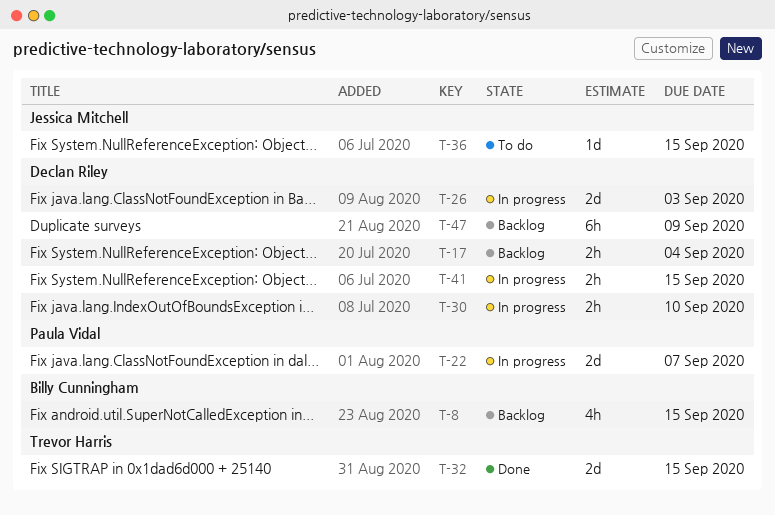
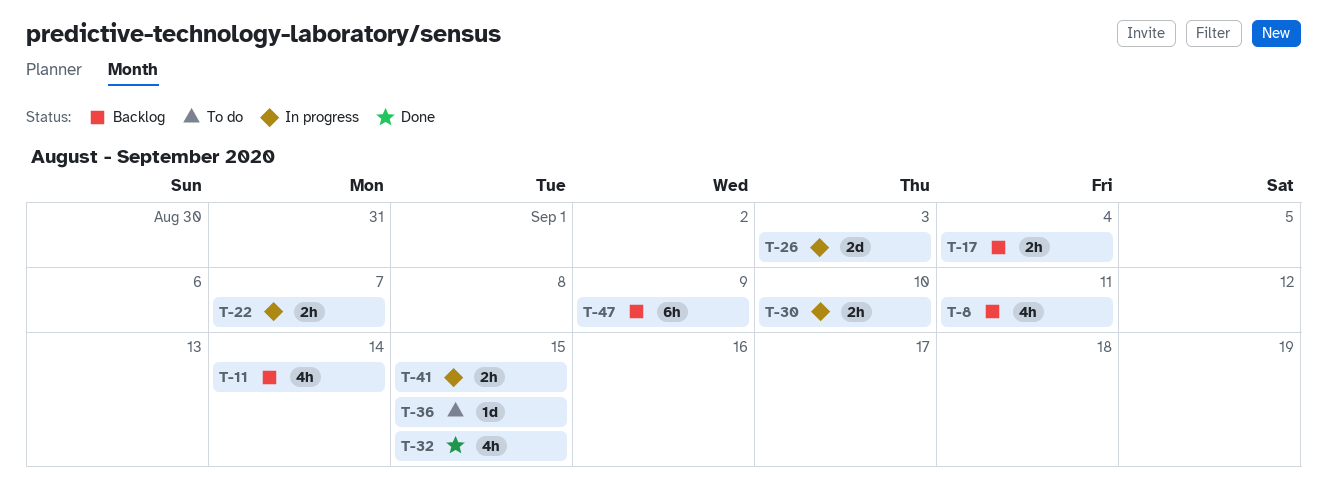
T-8, due: Sep 15 -> Sep 11
T-11: none -> present
T-22, estimate: 2d -> 2h
T-32, estimate: 2d -> 4h

